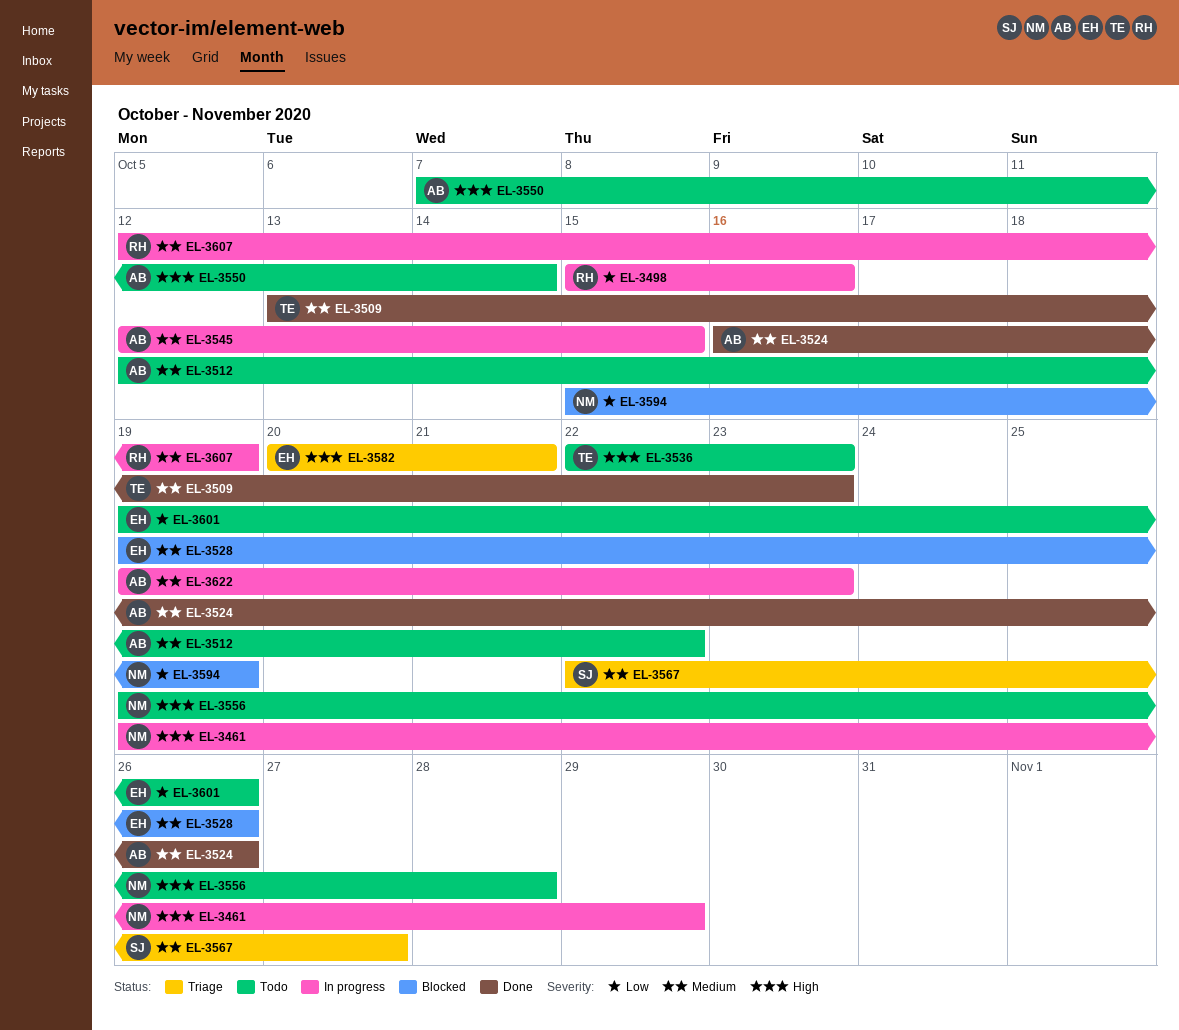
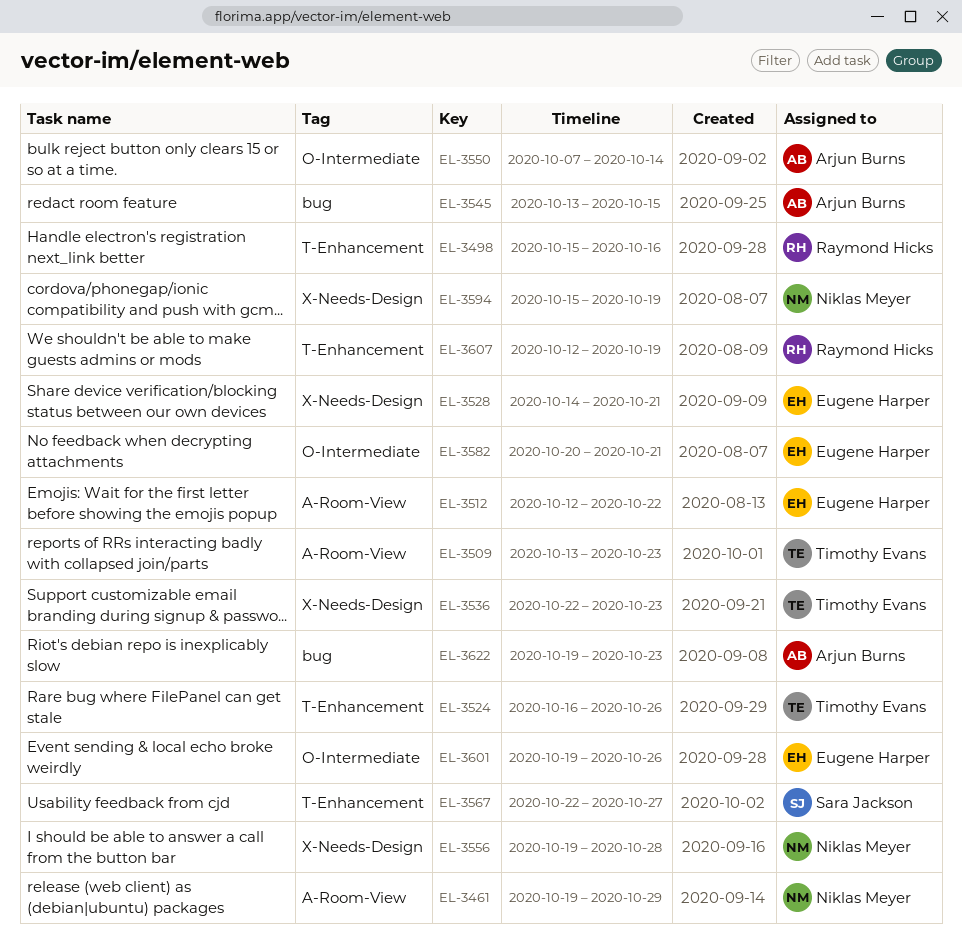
EL-3512, owner: Arjun Burns -> Eugene Harper
EL-3524, owner: Arjun Burns -> Timothy Evans
EL-3528, start: Oct 19 -> Oct 14
EL-3528, due: Oct 26 -> Oct 21
EL-3545, start: Oct 12 -> Oct 13

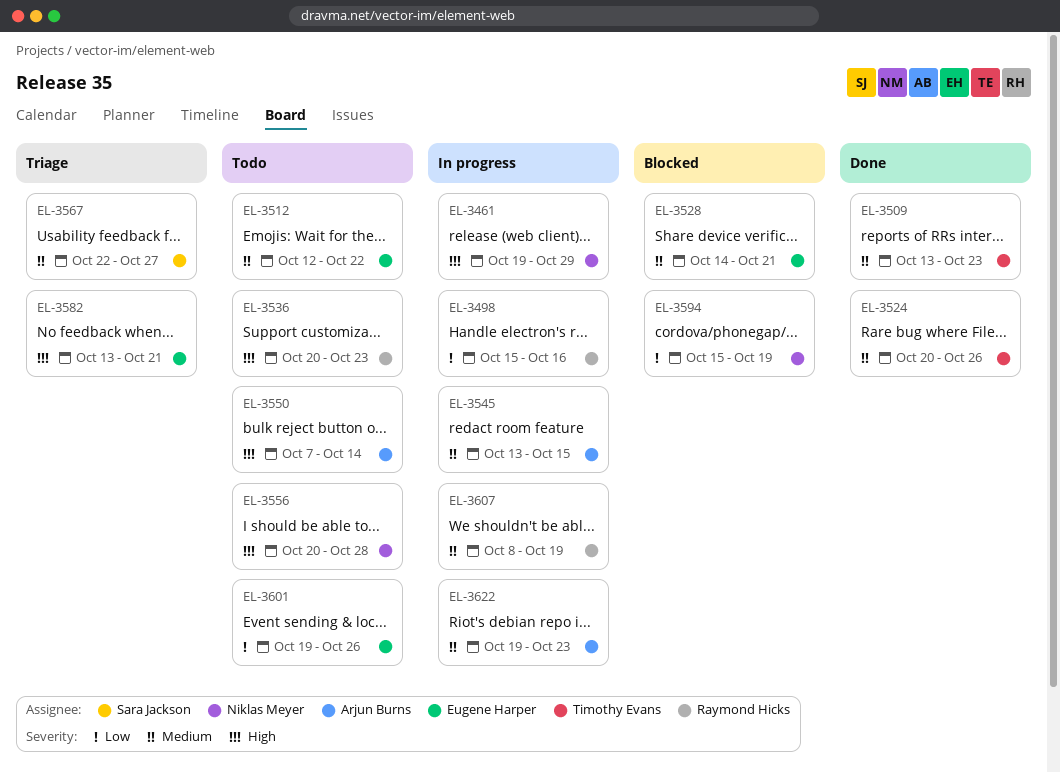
EL-3524, start: Oct 16 -> Oct 20
EL-3536, owner: Timothy Evans -> Raymond Hicks
EL-3536, start: Oct 22 -> Oct 20
EL-3556, start: Oct 19 -> Oct 20
EL-3582, start: Oct 20 -> Oct 13
EL-3607, start: Oct 12 -> Oct 8

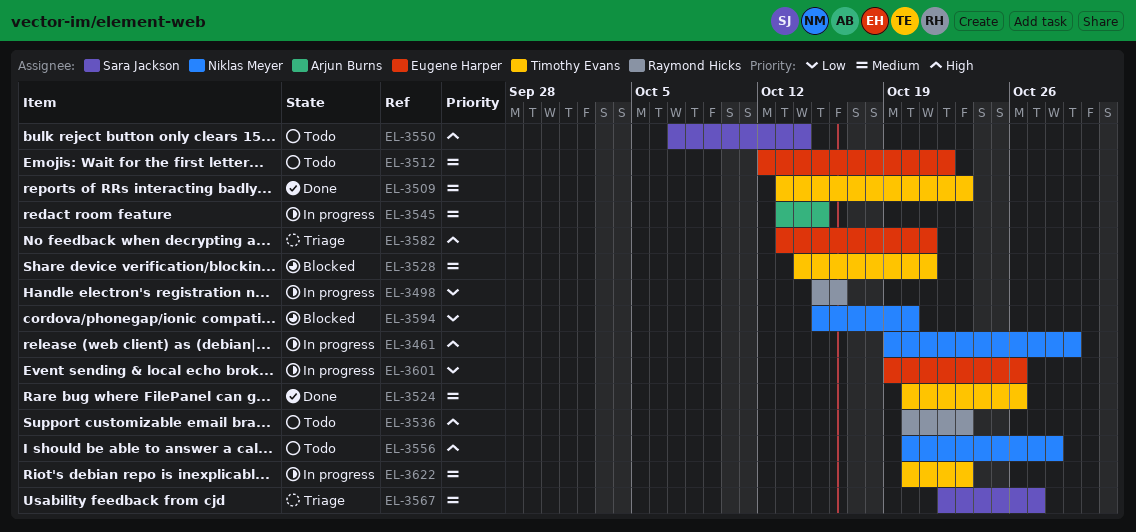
EL-3528, owner: Eugene Harper -> Timothy Evans
EL-3550, owner: Arjun Burns -> Sara Jackson
EL-3594, due: Oct 19 -> Oct 20
EL-3601, status: Todo -> In progress
EL-3607: present -> none
EL-3622, owner: Arjun Burns -> Timothy Evans
EL-3622, start: Oct 19 -> Oct 20

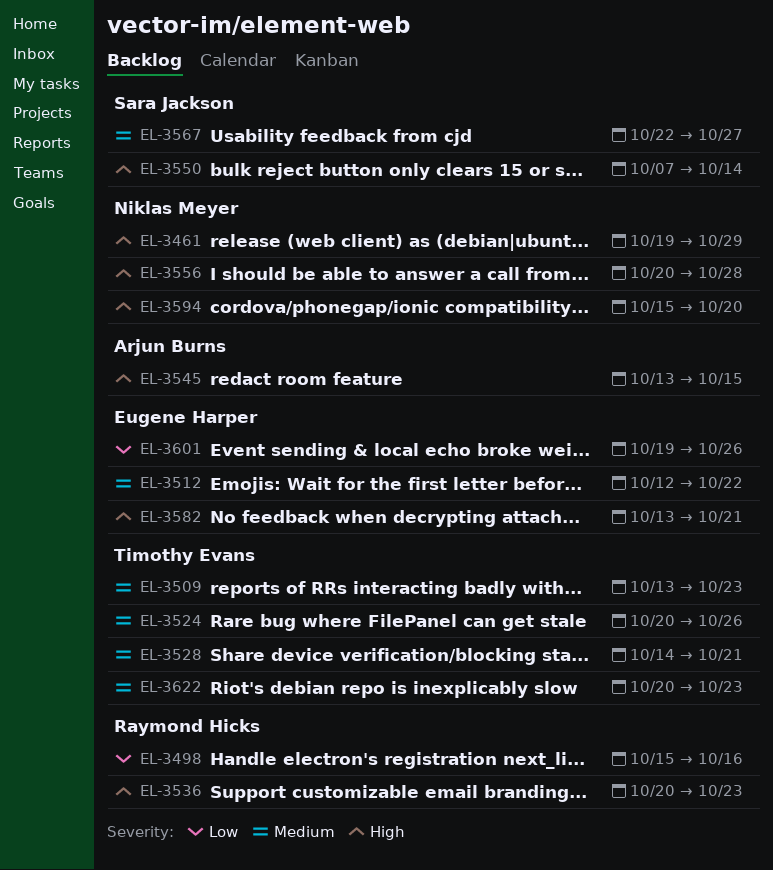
EL-3545, priority: Medium -> High
EL-3594, priority: Low -> High

